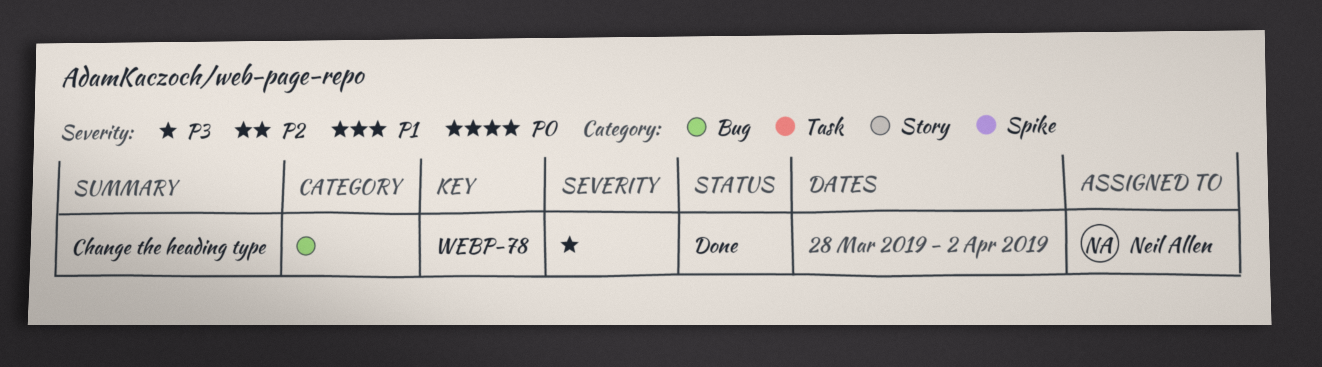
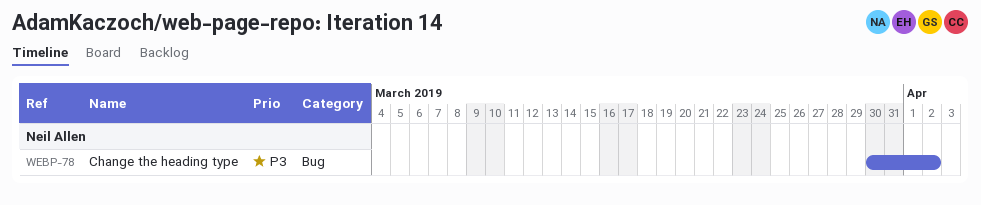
WEBP-78, start: Mar 28 -> Mar 30

